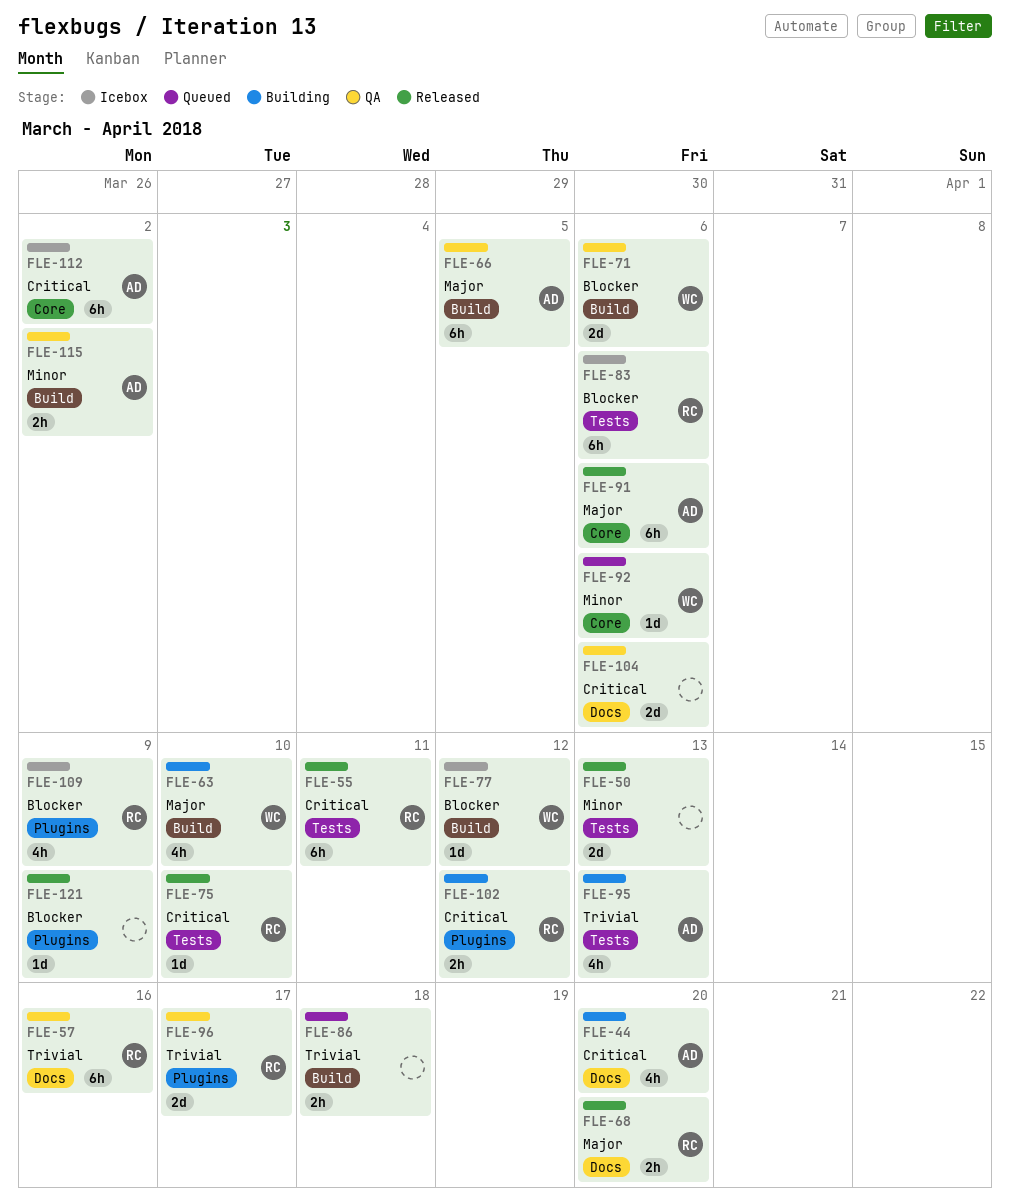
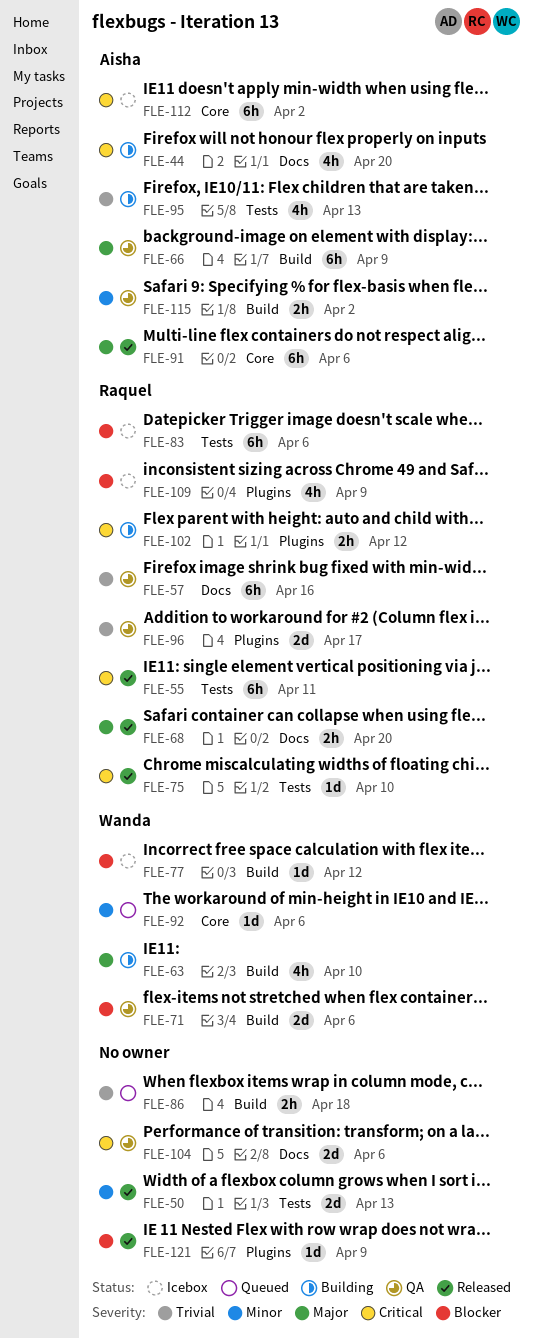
FLE-66, due: Apr 5 -> Apr 9

